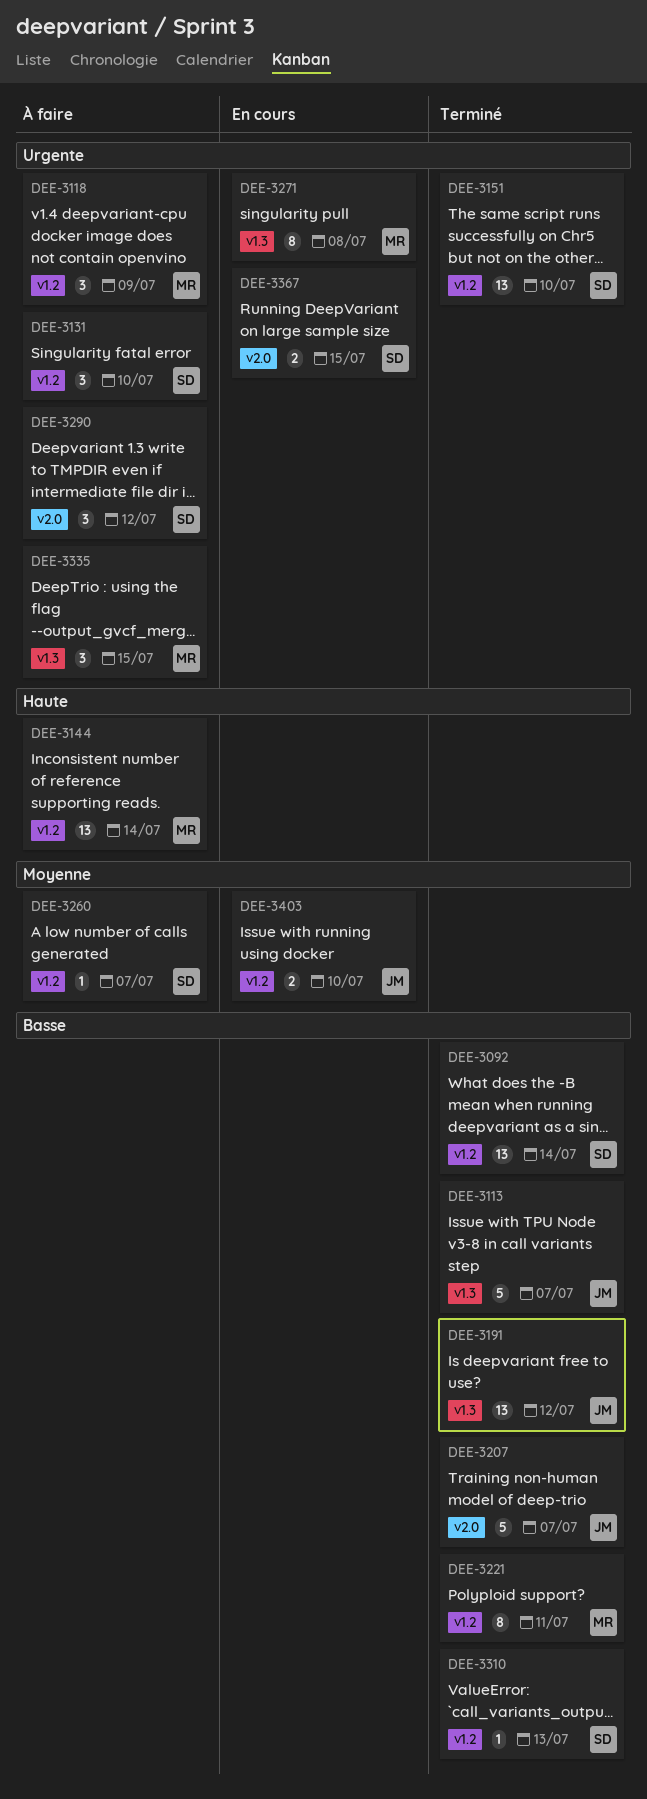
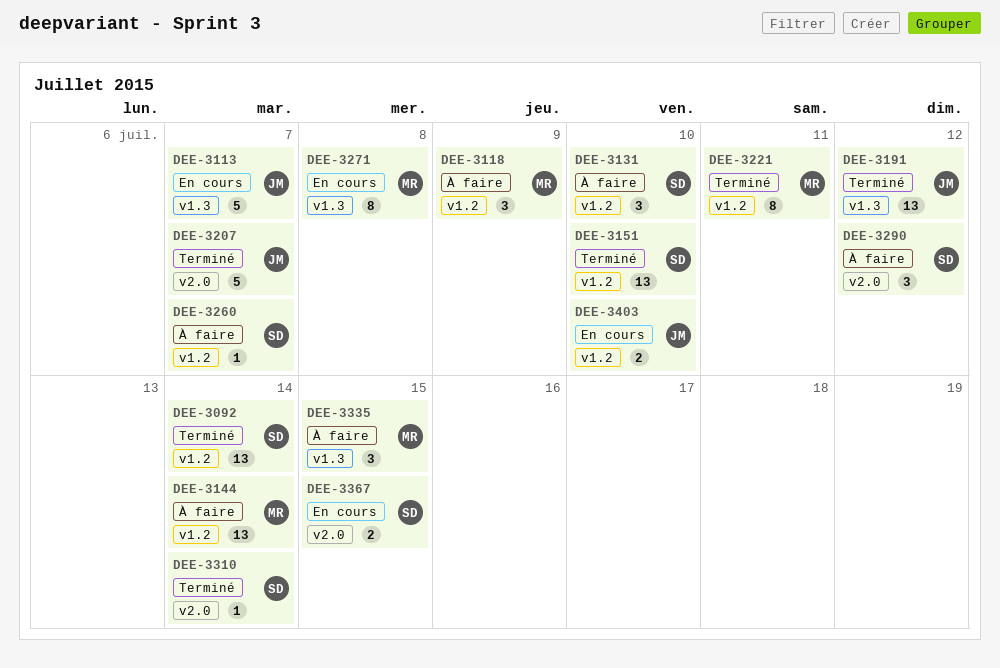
DEE-3113, status: Terminé -> En cours
DEE-3310, label: v1.2 -> v2.0
DEE-3310, due: Jul 13 -> Jul 14

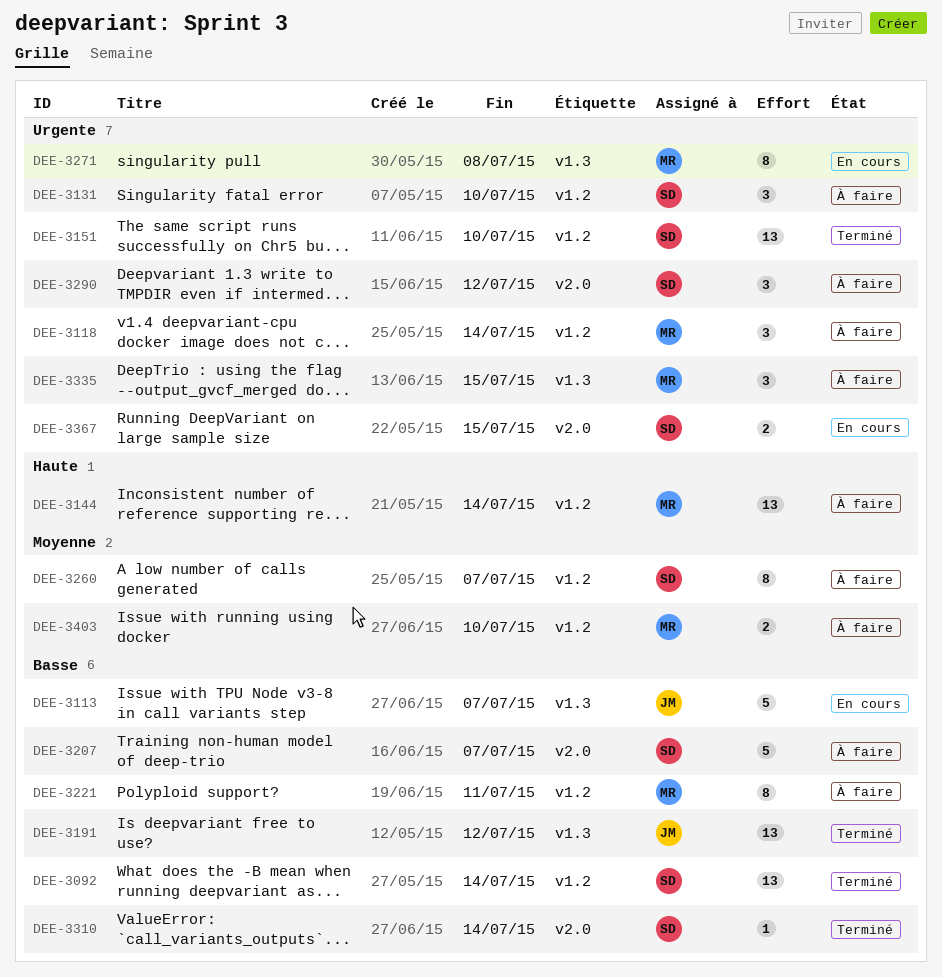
DEE-3118, due: Jul 9 -> Jul 14
DEE-3207, status: Terminé -> À faire
DEE-3207, owner: JM -> SD
DEE-3221, status: Terminé -> À faire
DEE-3260, estimate: 1 -> 8
DEE-3403, status: En cours -> À faire
DEE-3403, owner: JM -> MR

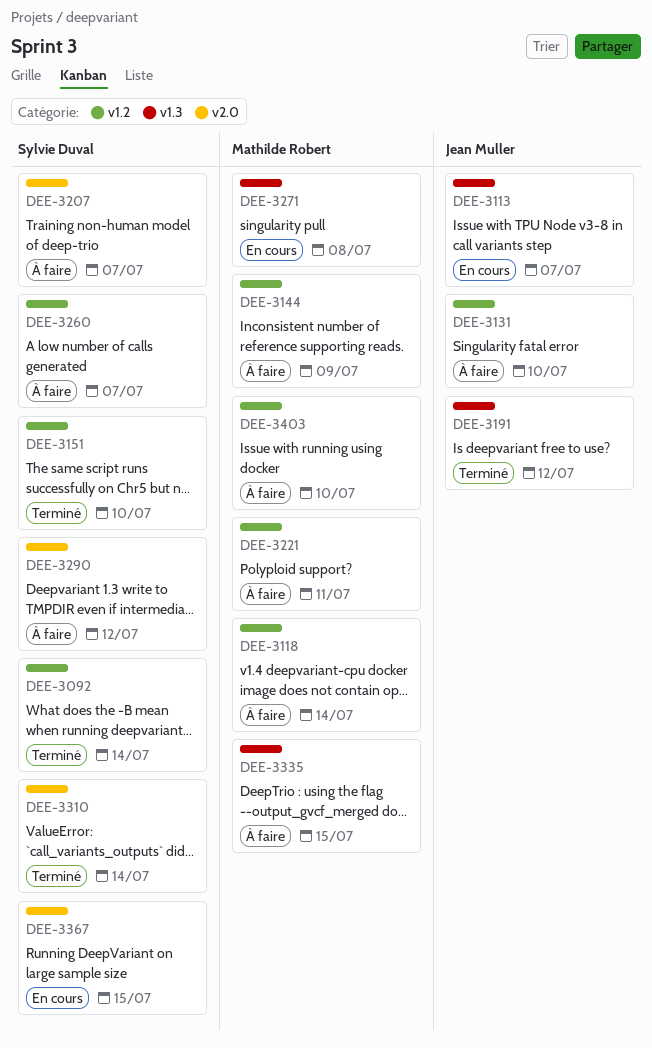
DEE-3131, owner: Sylvie Duval -> Jean Muller
DEE-3144, due: Jul 14 -> Jul 9

